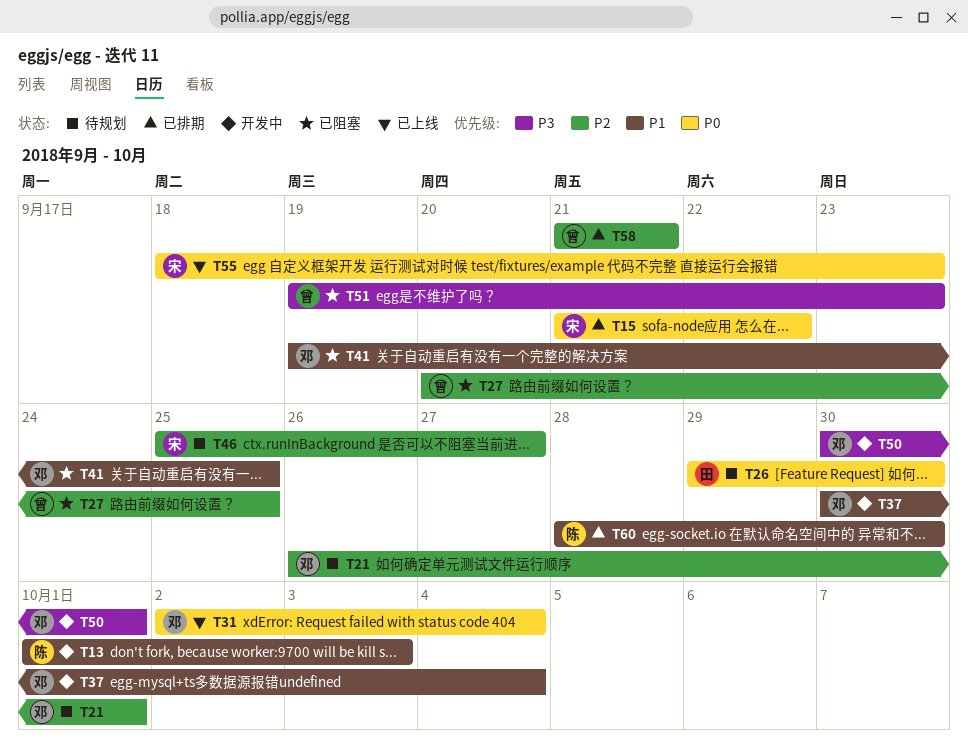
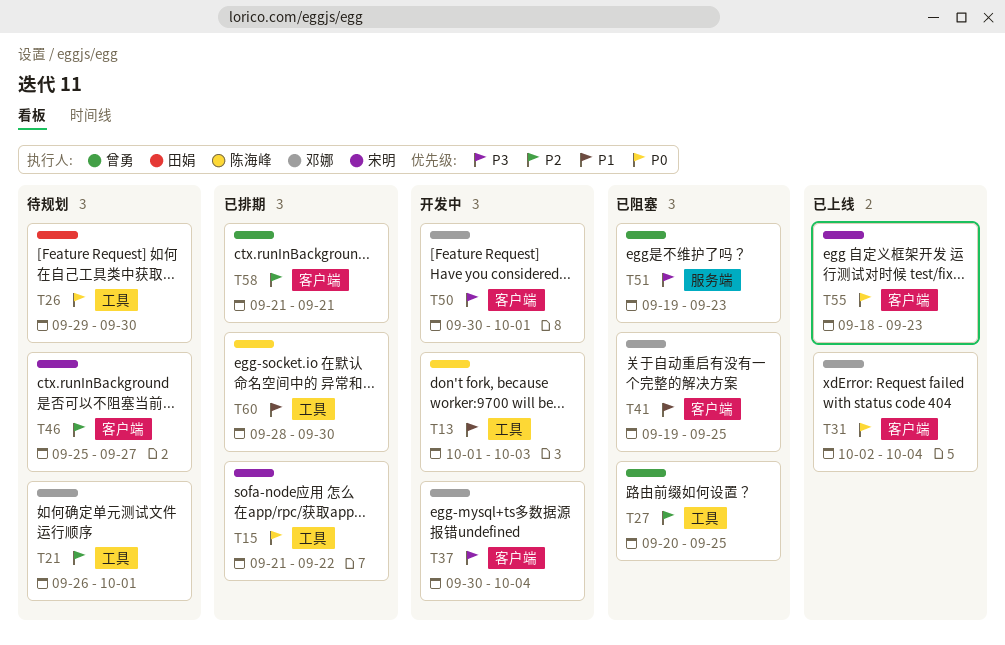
T37, priority: P1 -> P3

